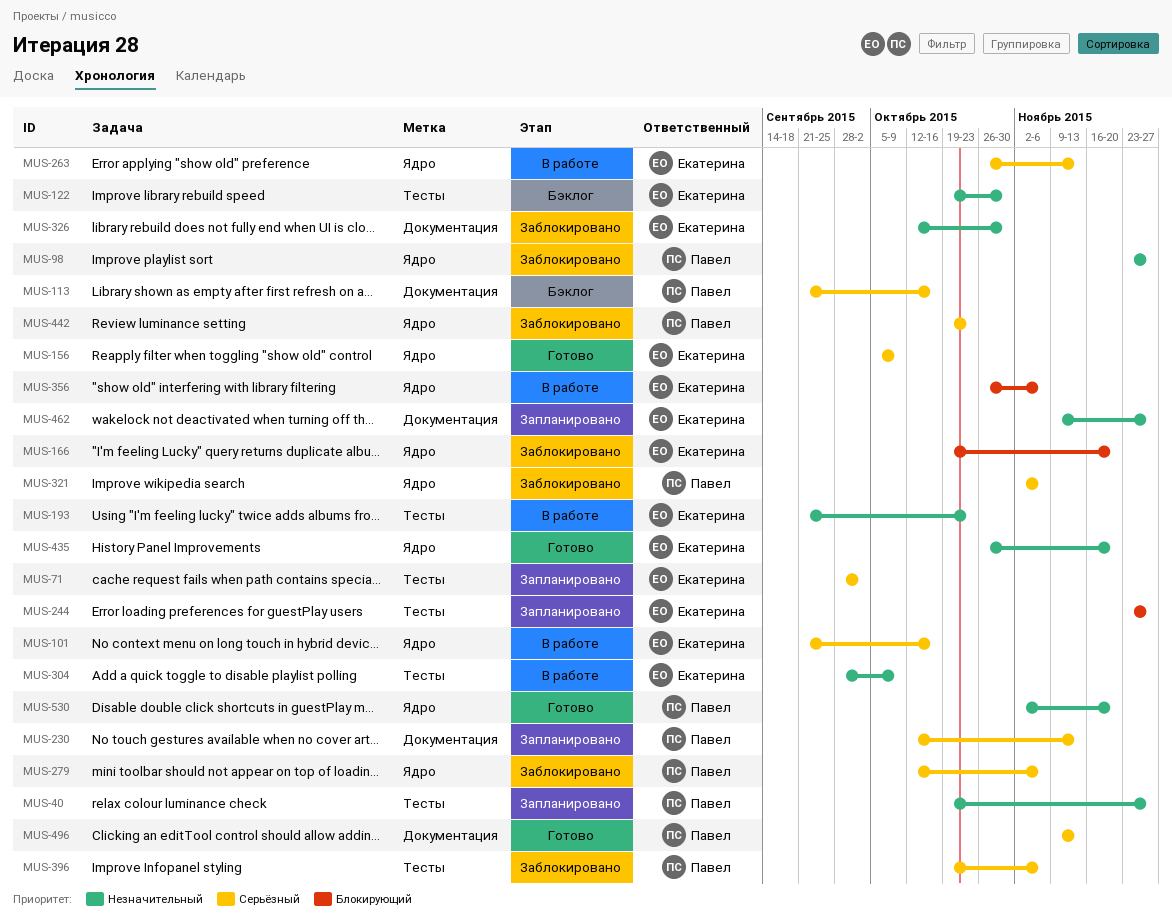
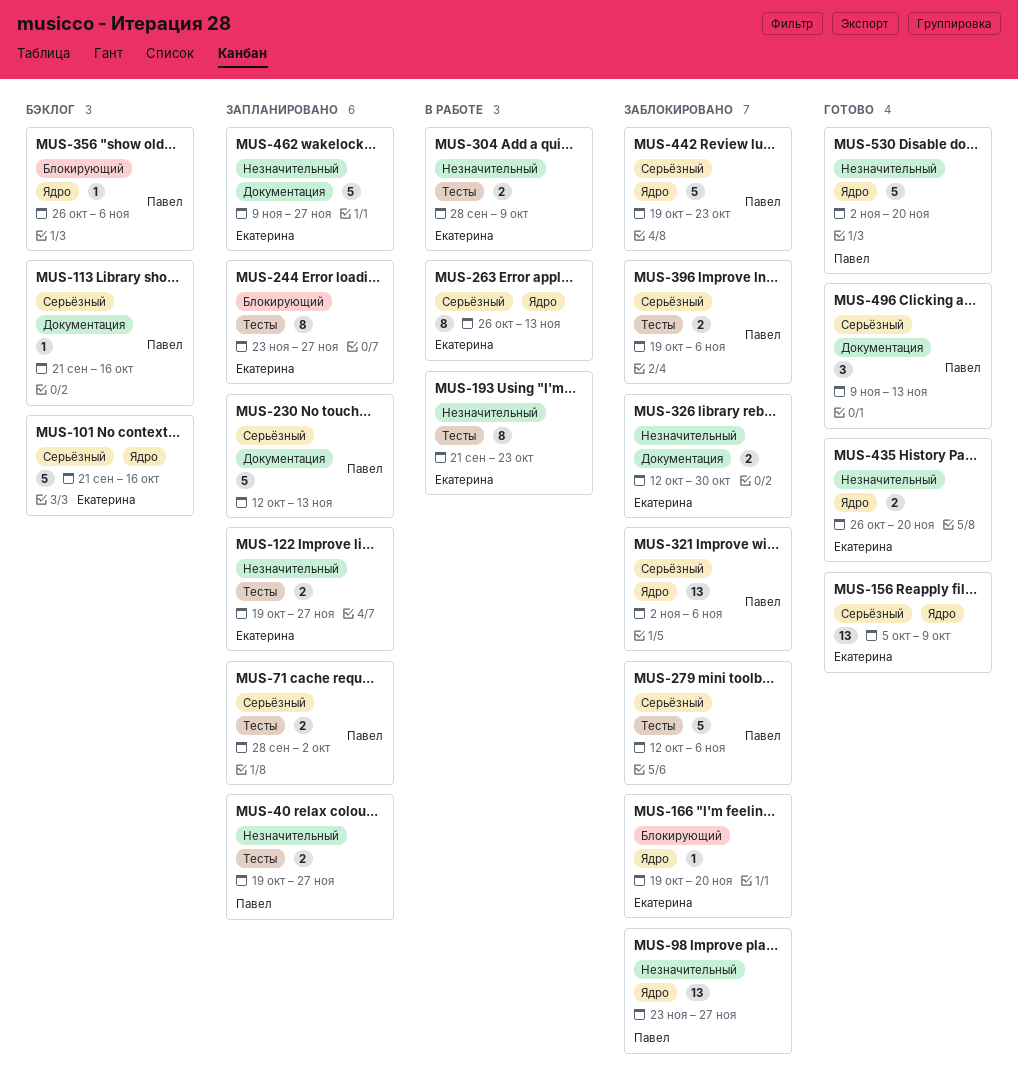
MUS-71, owner: Екатерина -> Павел
MUS-101, status: В работе -> Бэклог
MUS-122, status: Бэклог -> Запланировано
MUS-122, due: Oct 30 -> Nov 27
MUS-279, label: Ядро -> Тесты
MUS-356, status: В работе -> Бэклог
MUS-356, owner: Екатерина -> Павел

